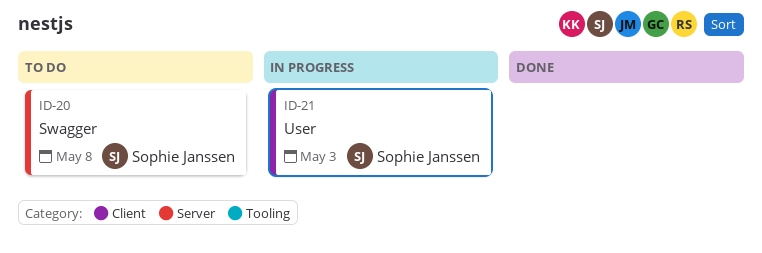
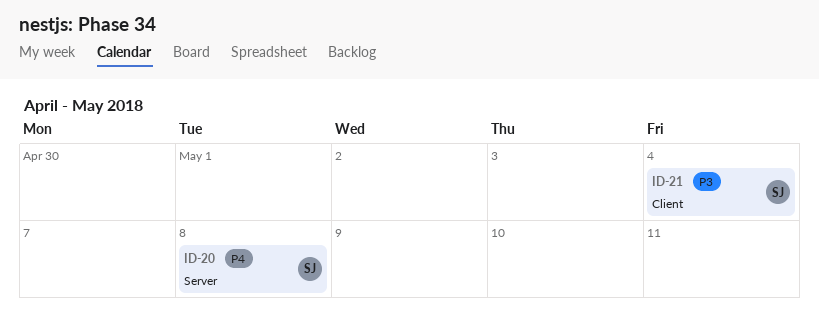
ID-21, due: May 3 -> May 4

